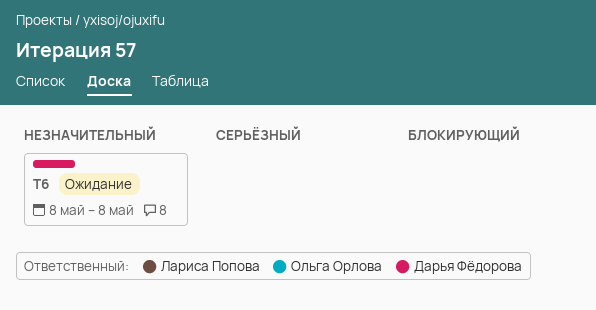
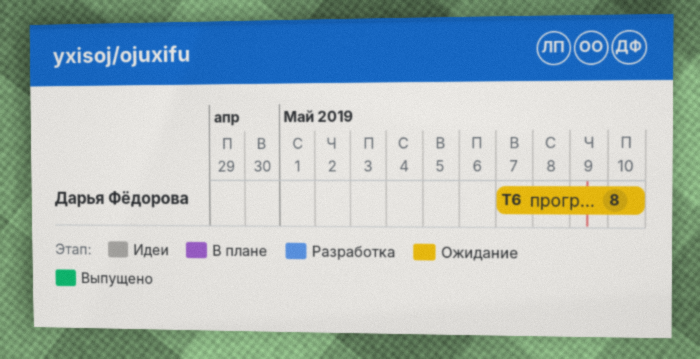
T6, start: May 8 -> May 7
T6, due: May 8 -> May 10

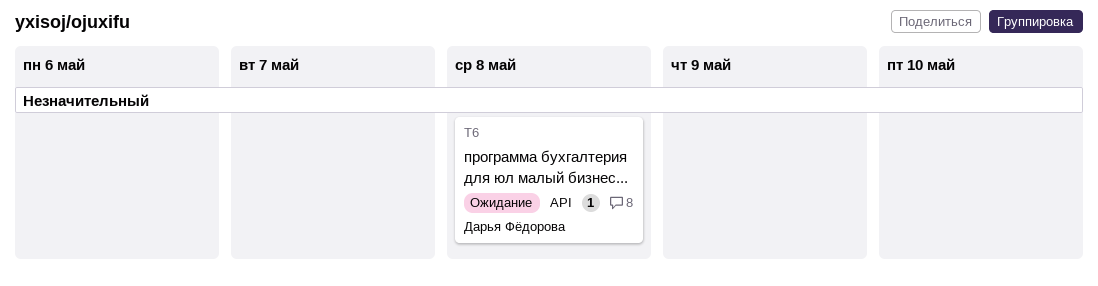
T6, estimate: 8 -> 1
T6, due: May 10 -> May 8

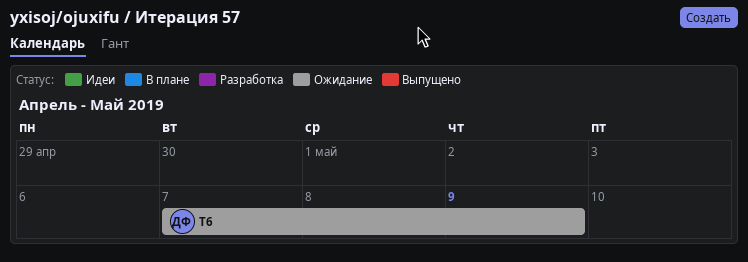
T6, due: May 8 -> May 9

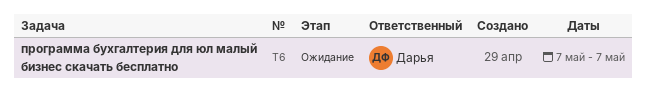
T6, due: May 9 -> May 7

